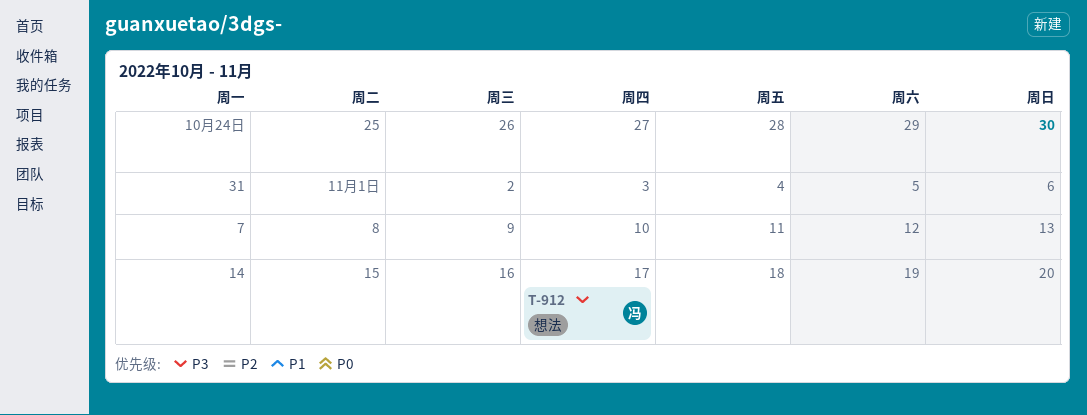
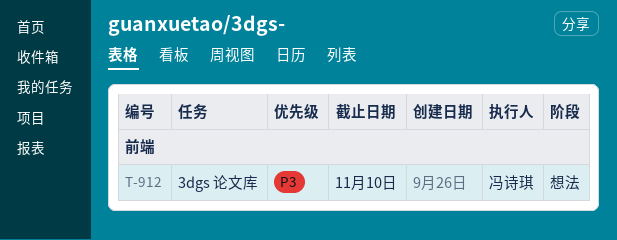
T-912, due: Nov 17 -> Nov 10

